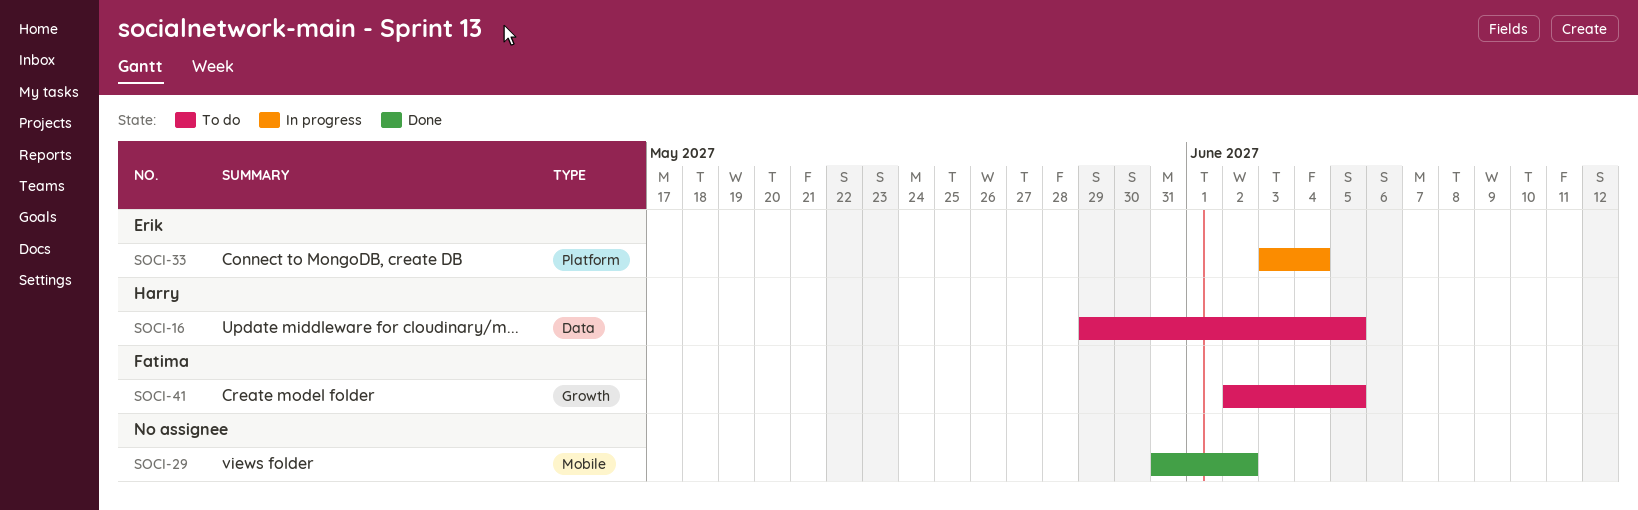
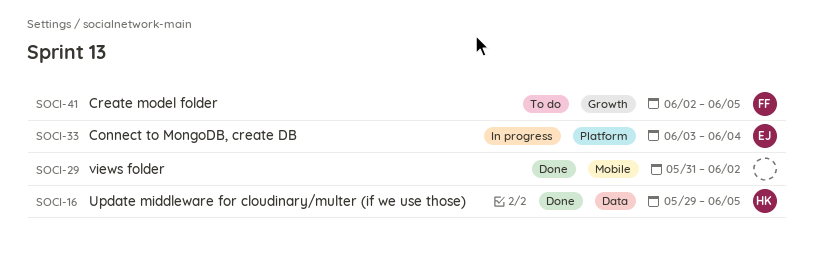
SOCI-16, status: To do -> Done

